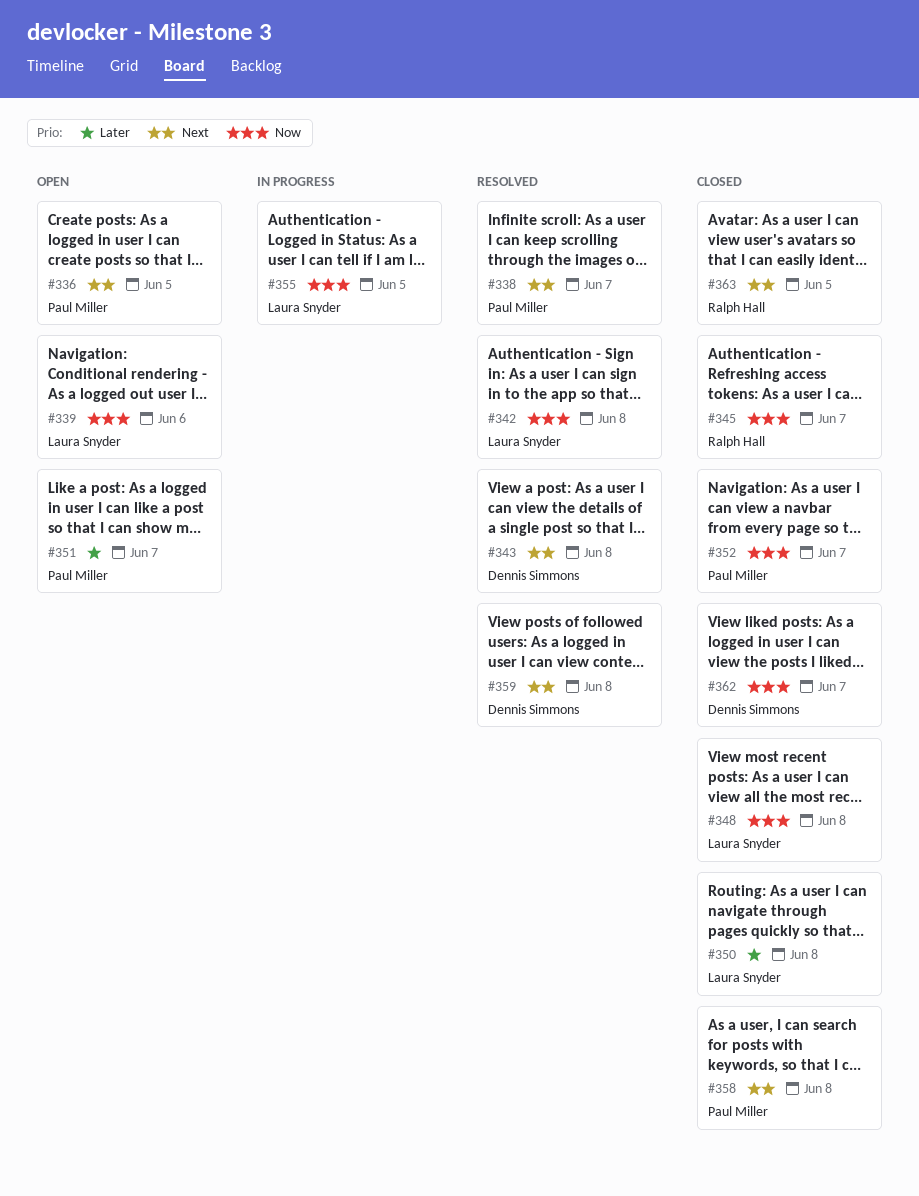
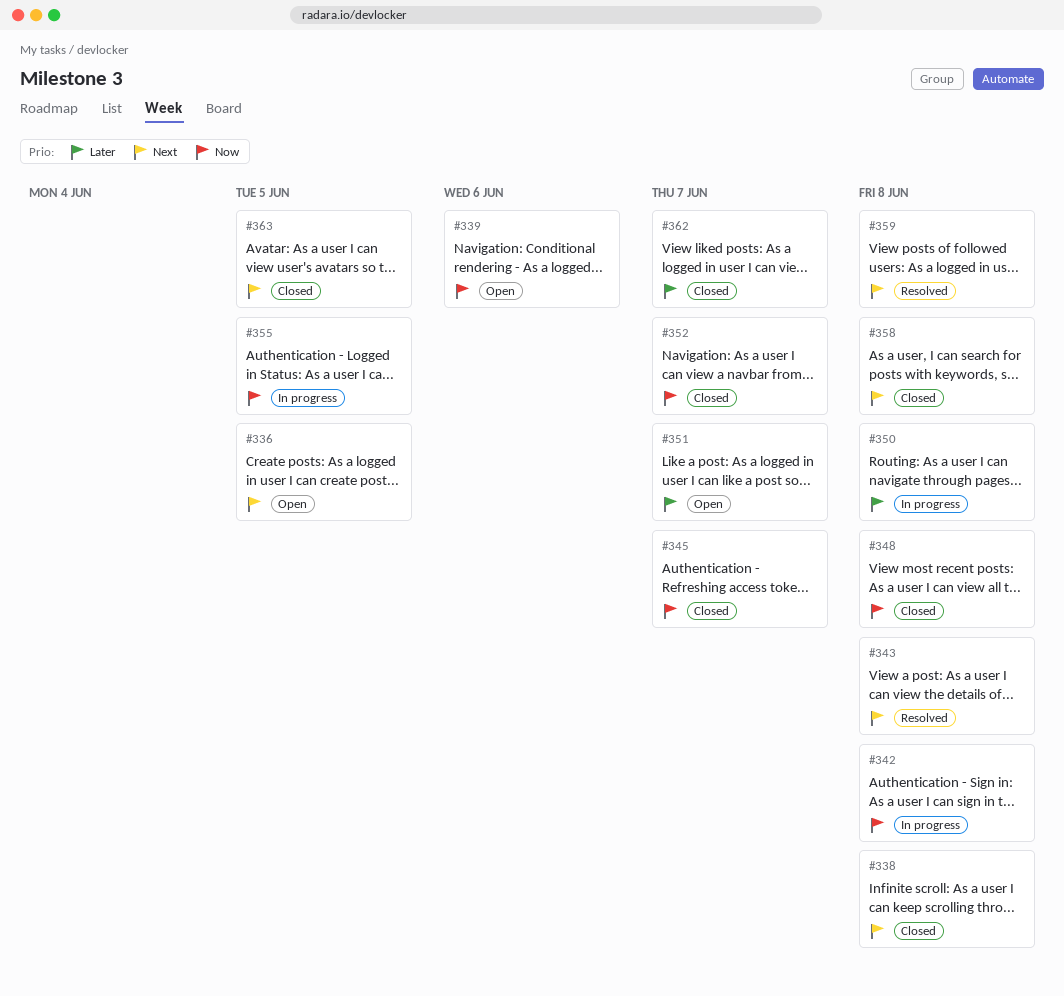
#338, status: Resolved -> Closed
#338, due: Jun 7 -> Jun 8
#342, status: Resolved -> In progress
#350, status: Closed -> In progress
#362, priority: Now -> Later

